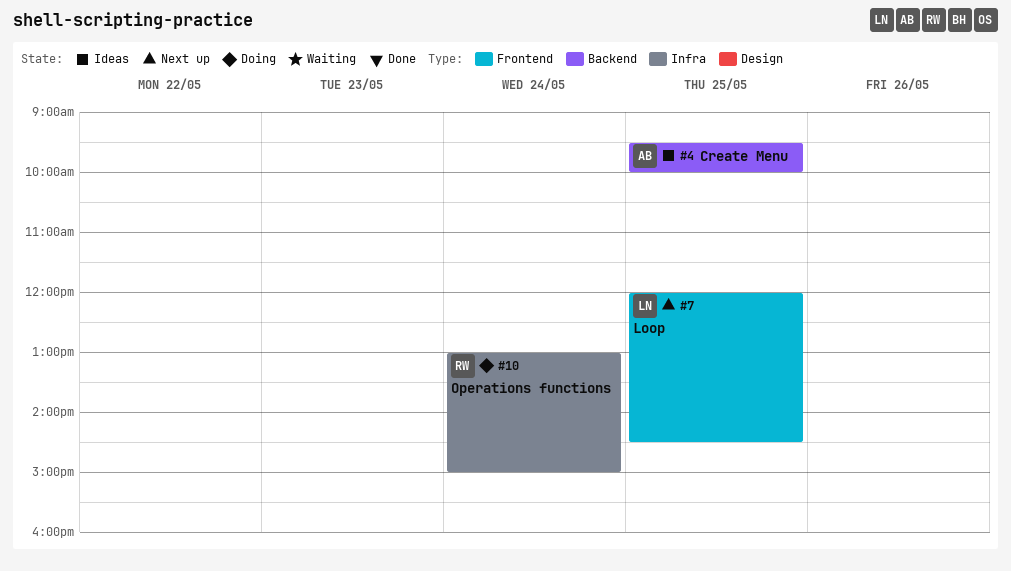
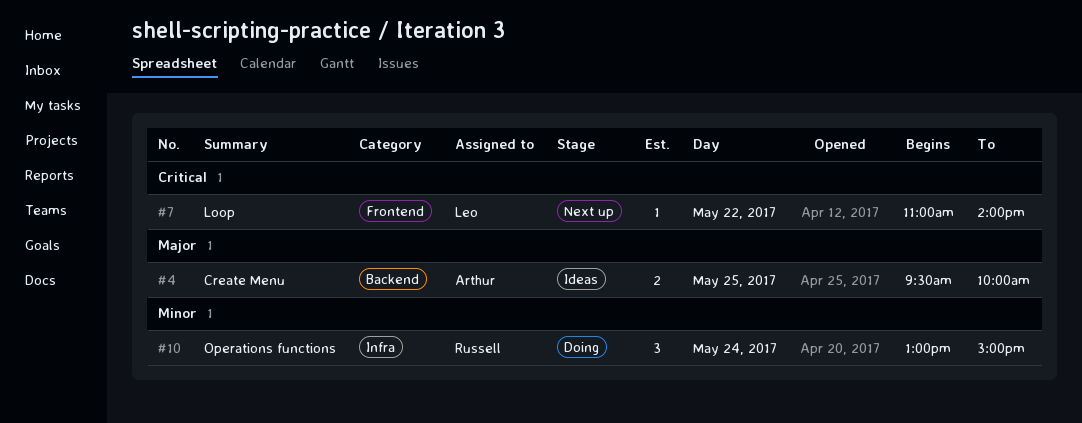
#7, day: May 25 -> May 22
#7, begins: 12:00 -> 11:00
#7, ends: 14:30 -> 14:00

